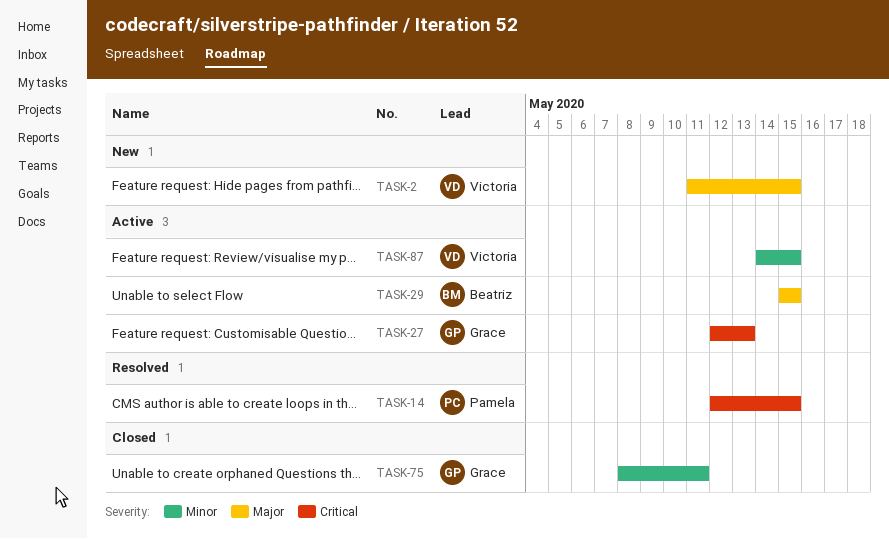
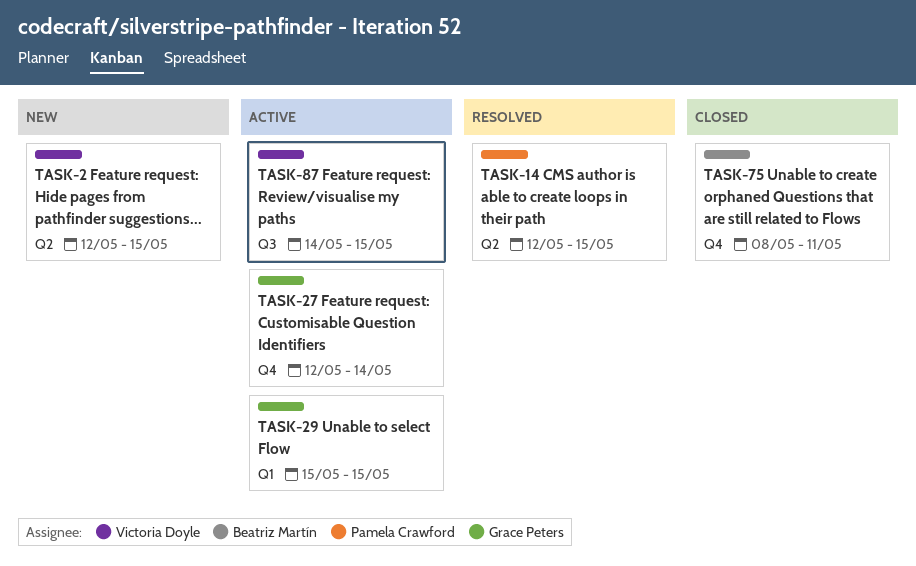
TASK-2, start: May 11 -> May 12
TASK-27, due: May 13 -> May 14
TASK-29, owner: Beatriz Martín -> Grace Peters
TASK-75, owner: Grace Peters -> Beatriz Martín

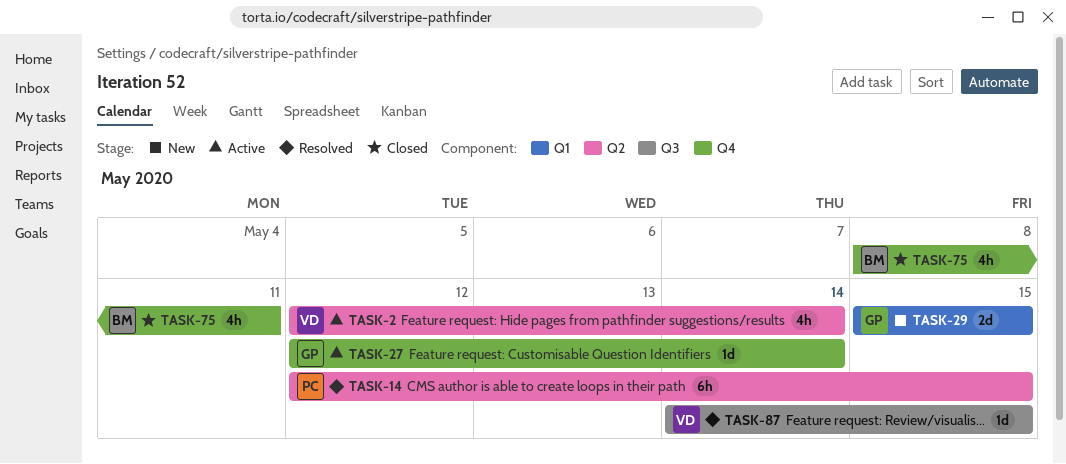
TASK-2, status: New -> Active
TASK-2, due: May 15 -> May 14
TASK-29, status: Active -> New
TASK-87, status: Active -> Resolved

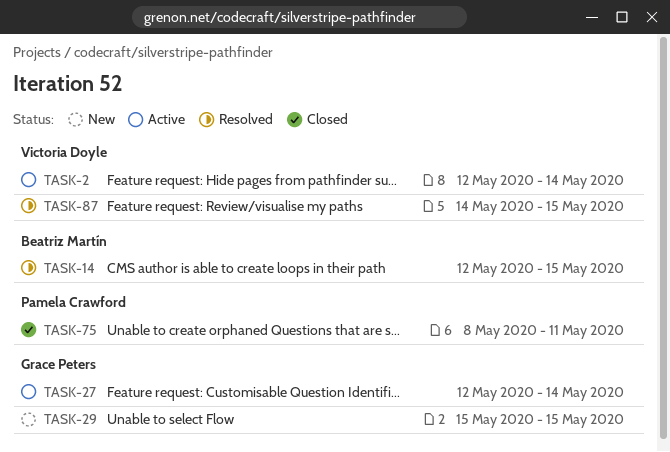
TASK-14, owner: Pamela Crawford -> Beatriz Martín
TASK-75, owner: Beatriz Martín -> Pamela Crawford

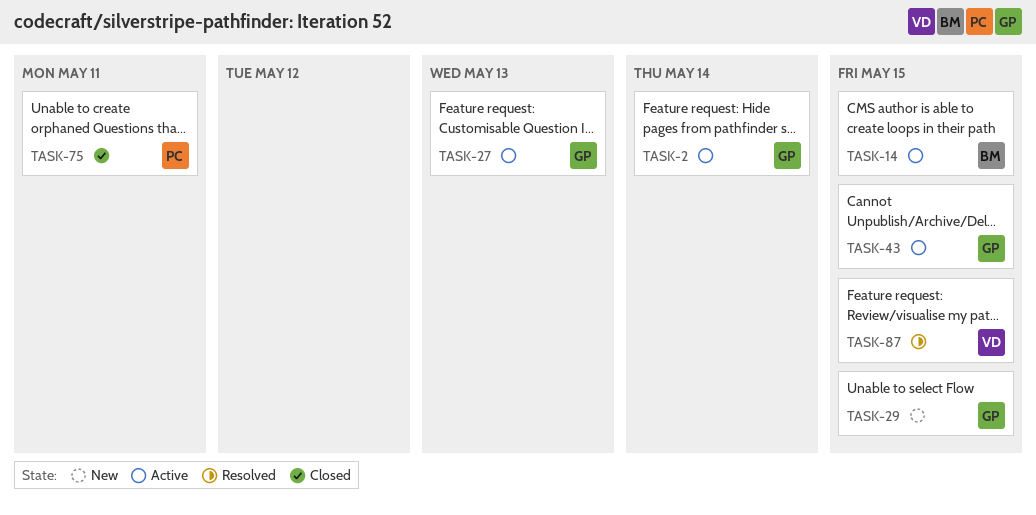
TASK-2, owner: Victoria Doyle -> Grace Peters
TASK-14, status: Resolved -> Active
TASK-27, due: May 14 -> May 13
TASK-43: none -> present

